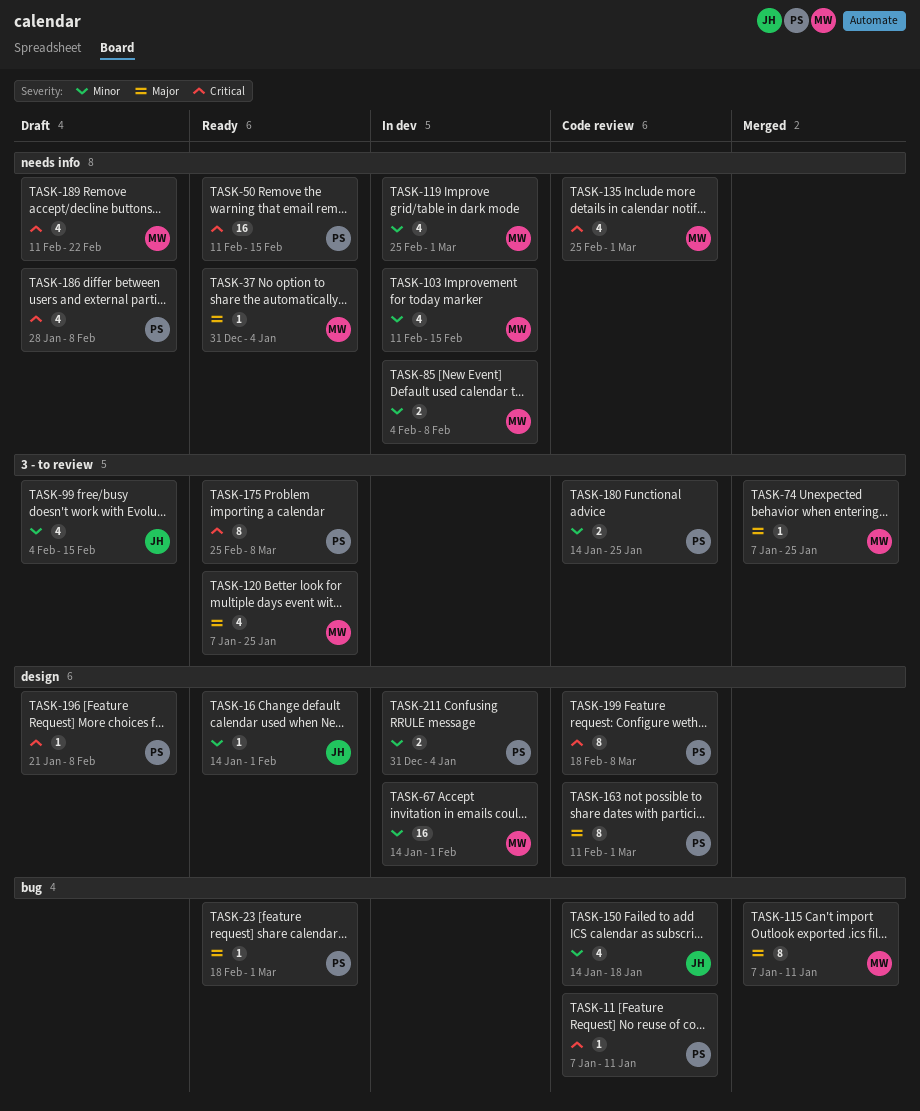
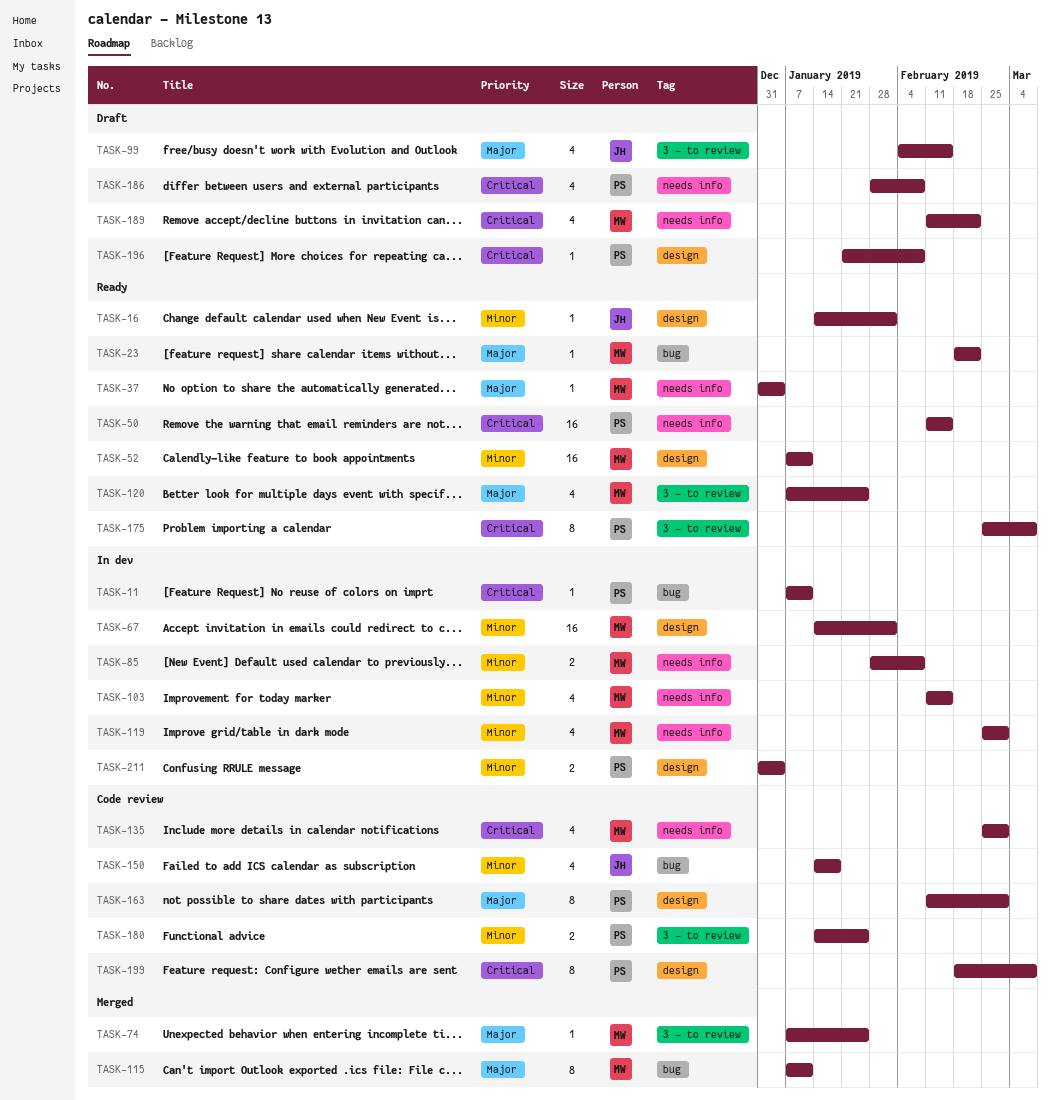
TASK-11, status: Code review -> In dev
TASK-23, owner: PS -> MW
TASK-23, due: Mar 1 -> Feb 22
TASK-52: none -> present
TASK-85, start: Feb 4 -> Jan 28
TASK-99, priority: Minor -> Major

